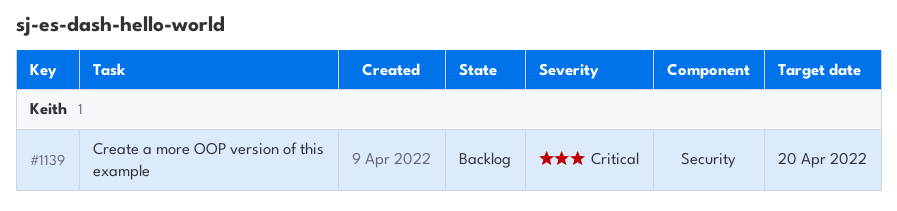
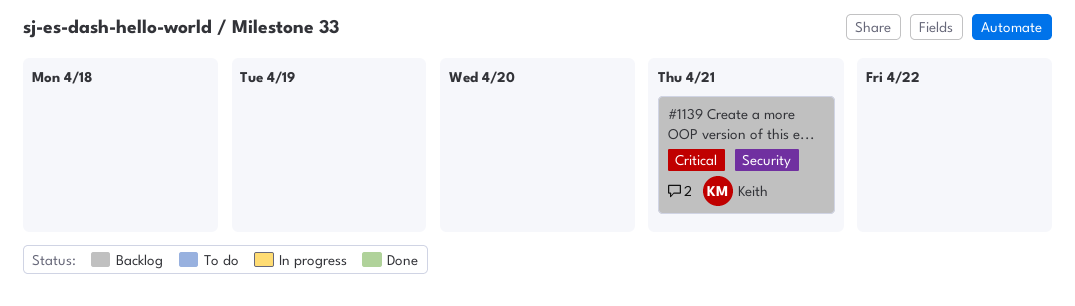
#1139, due: Apr 20 -> Apr 21

